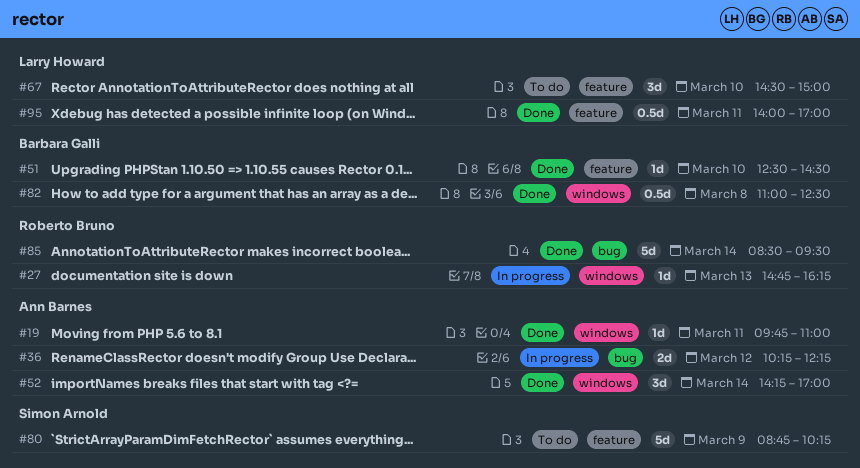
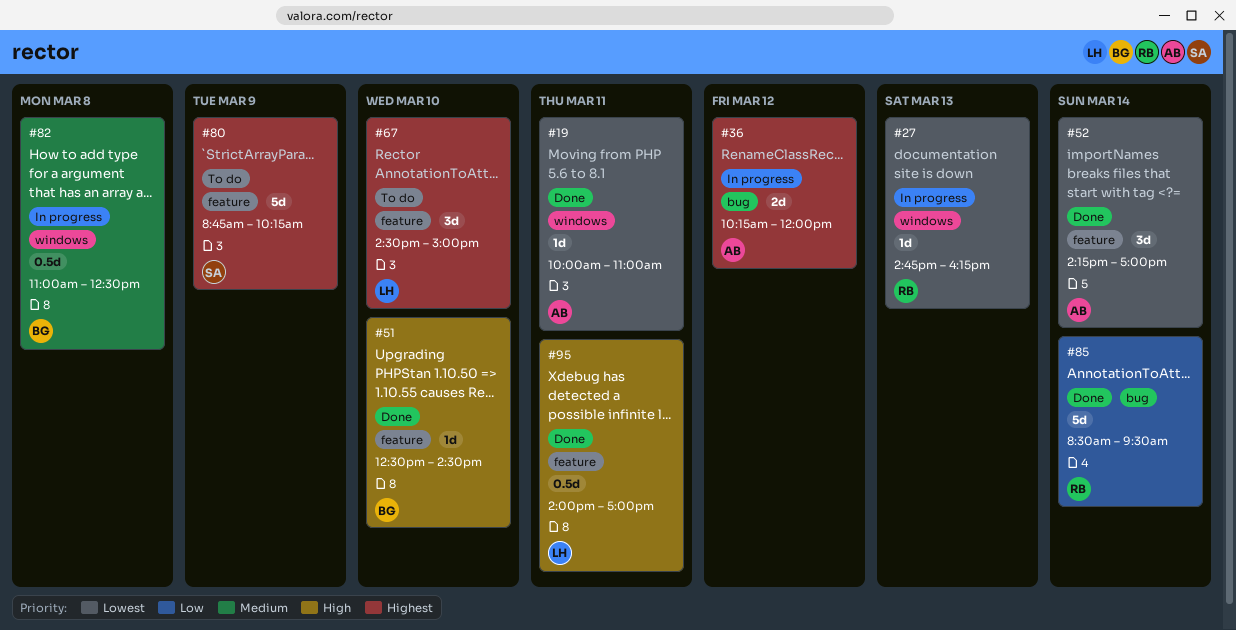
#19, begins: 09:45 -> 10:00
#36, ends: 12:15 -> 12:00
#52, label: windows -> feature
#82, status: Done -> In progress

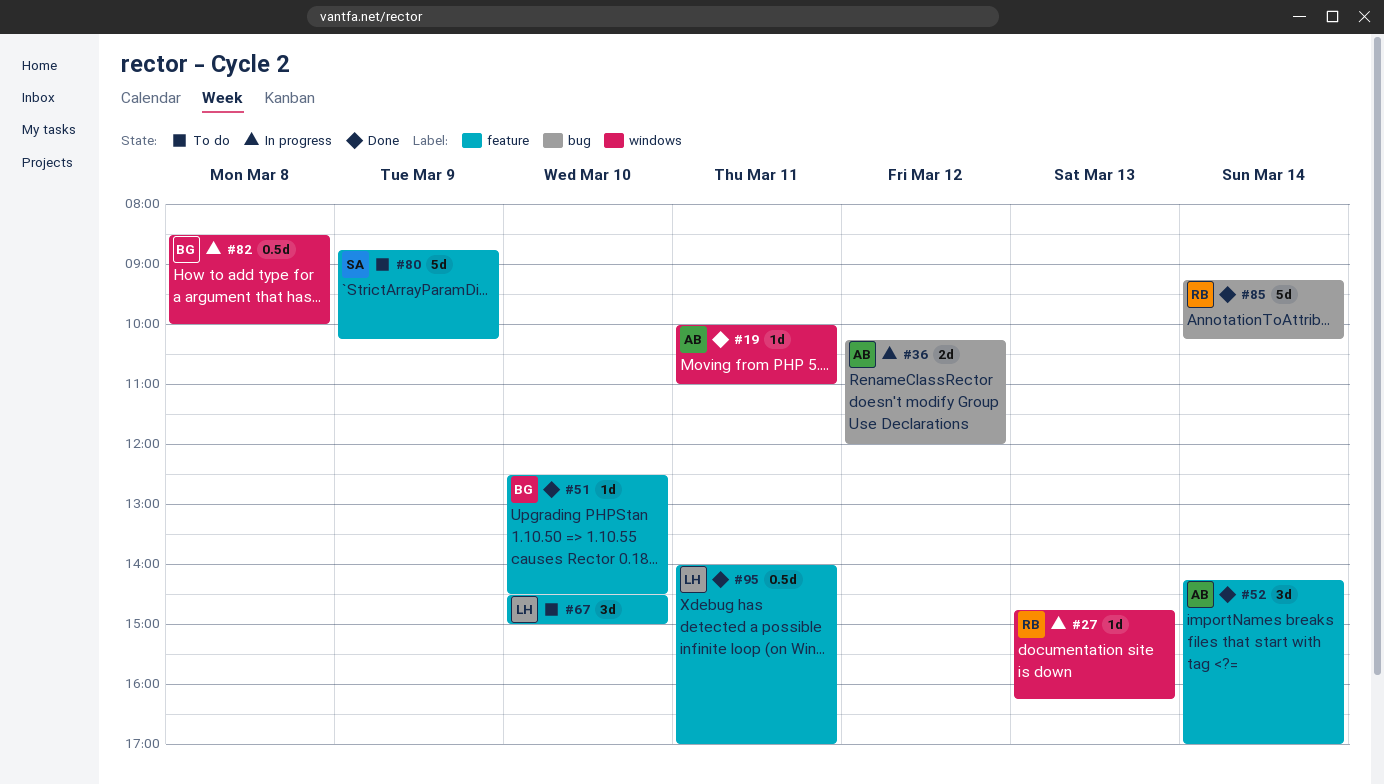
#82, begins: 11:00 -> 08:30
#82, ends: 12:30 -> 10:00
#85, begins: 08:30 -> 09:15
#85, ends: 09:30 -> 10:15

